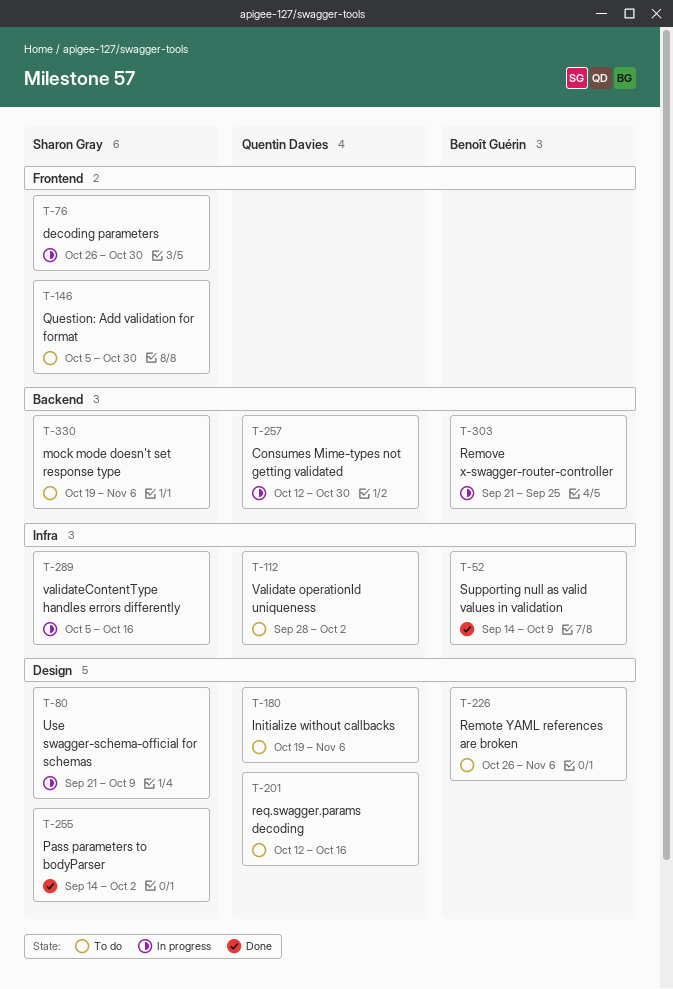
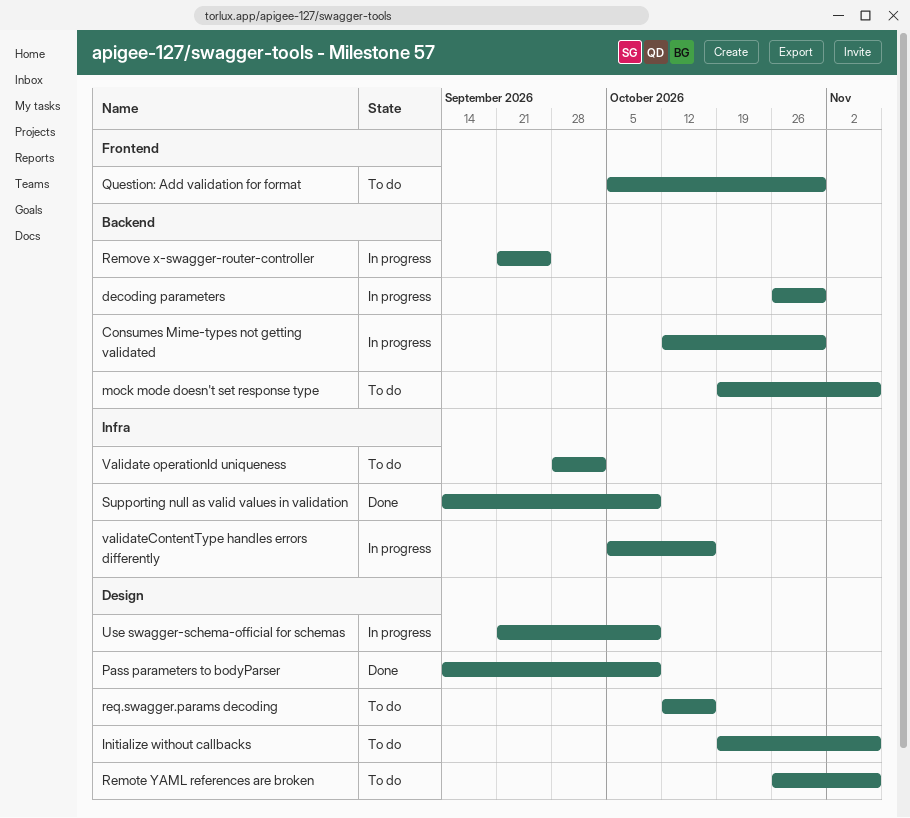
decoding parameters, label: Frontend -> Backend
Pass parameters to bodyParser, due: Oct 2 -> Oct 9

